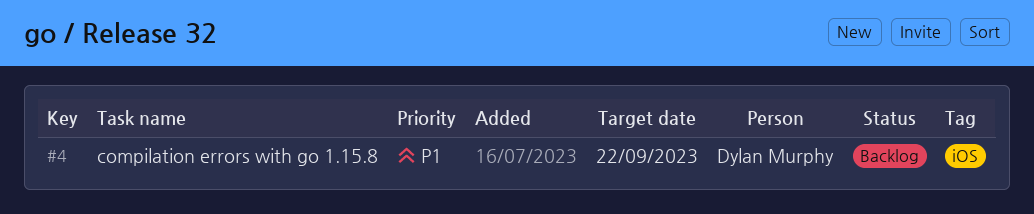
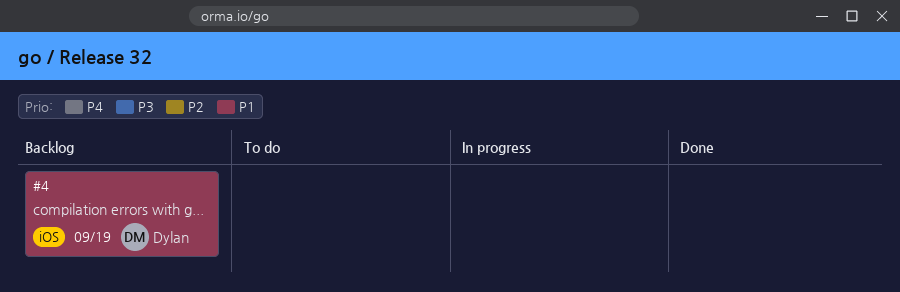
#4, due: Sep 22 -> Sep 19

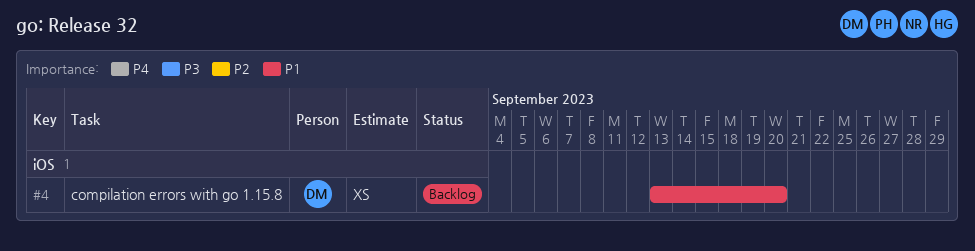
#4, due: Sep 19 -> Sep 20

